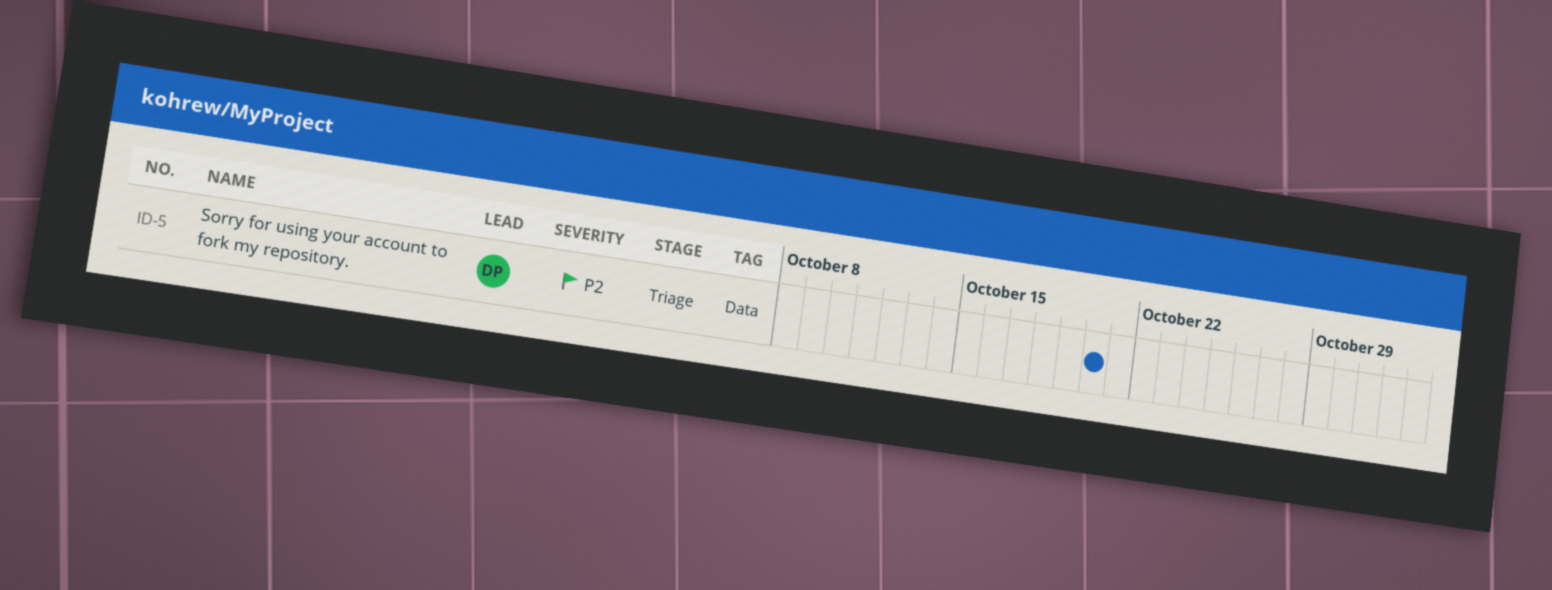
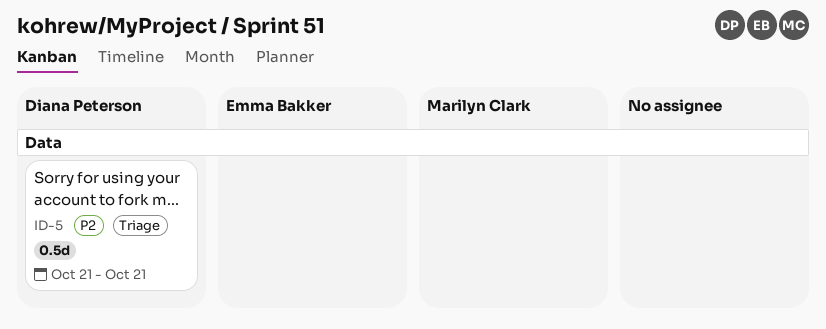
ID-5, start: Oct 20 -> Oct 21
ID-5, due: Oct 20 -> Oct 21

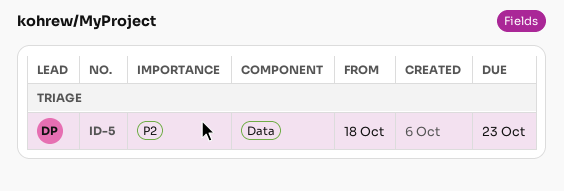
ID-5, start: Oct 21 -> Oct 18
ID-5, due: Oct 21 -> Oct 23

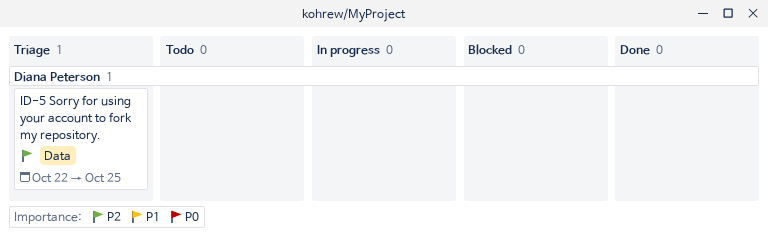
ID-5, start: Oct 18 -> Oct 22
ID-5, due: Oct 23 -> Oct 25

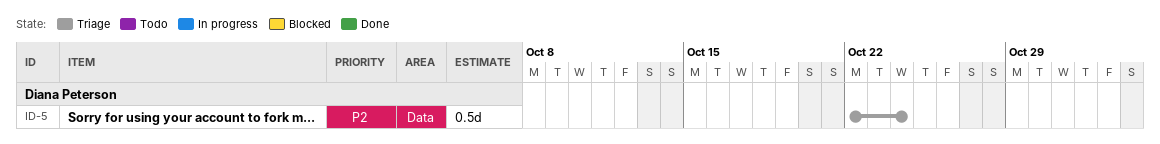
ID-5, due: Oct 25 -> Oct 24

